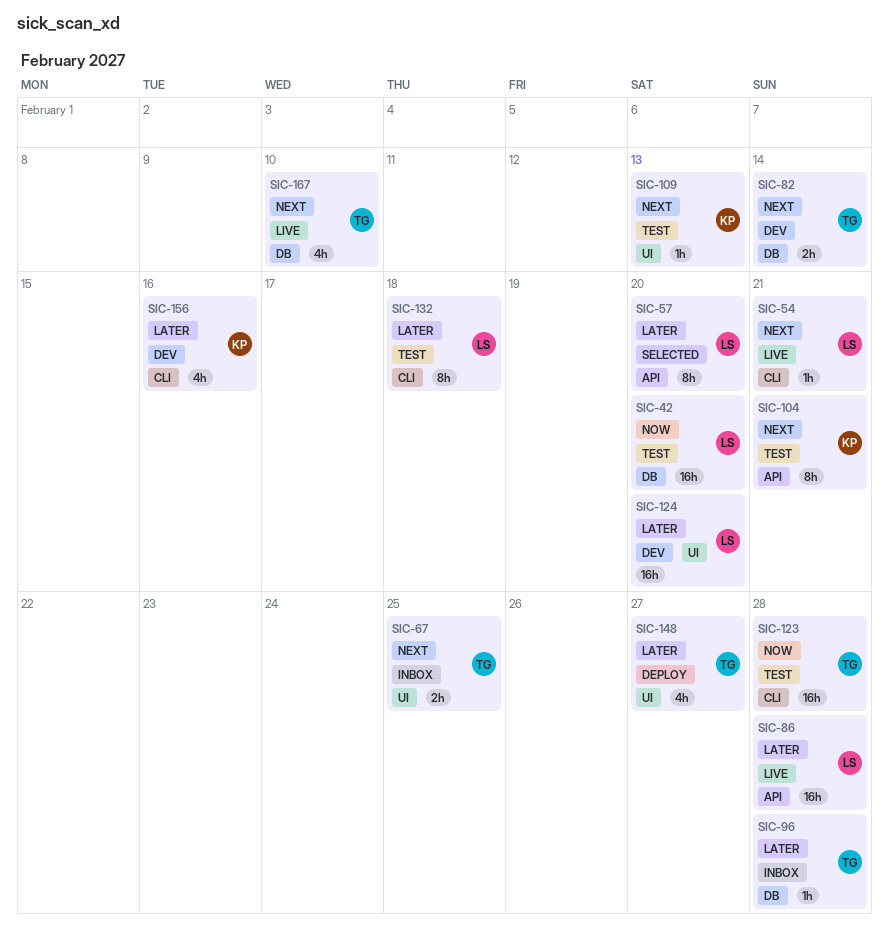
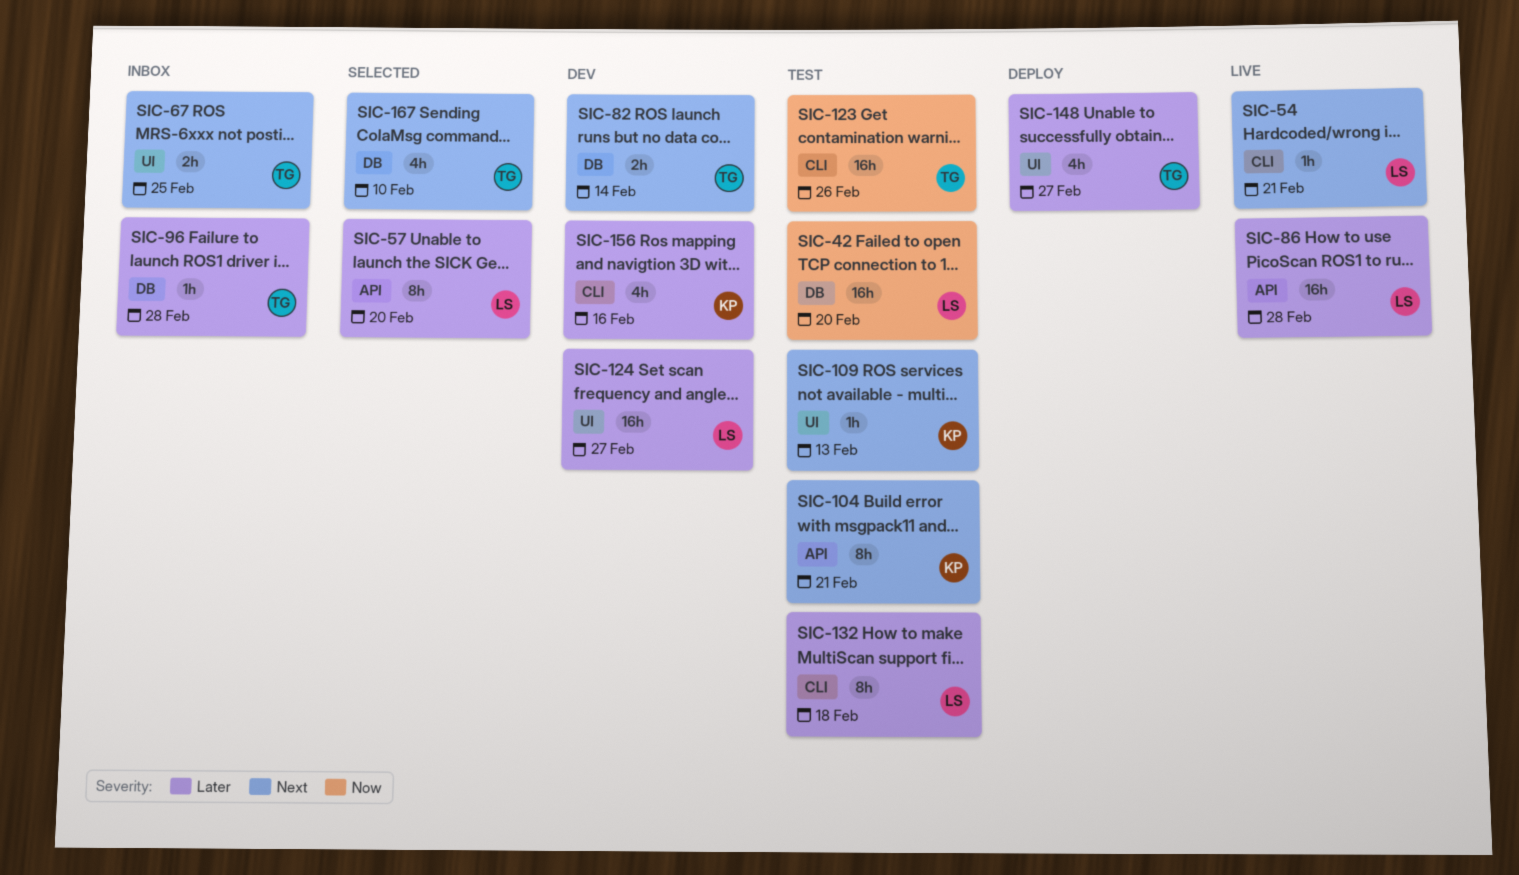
SIC-123, due: Feb 28 -> Feb 26
SIC-124, due: Feb 20 -> Feb 27
SIC-167, status: Live -> Selected

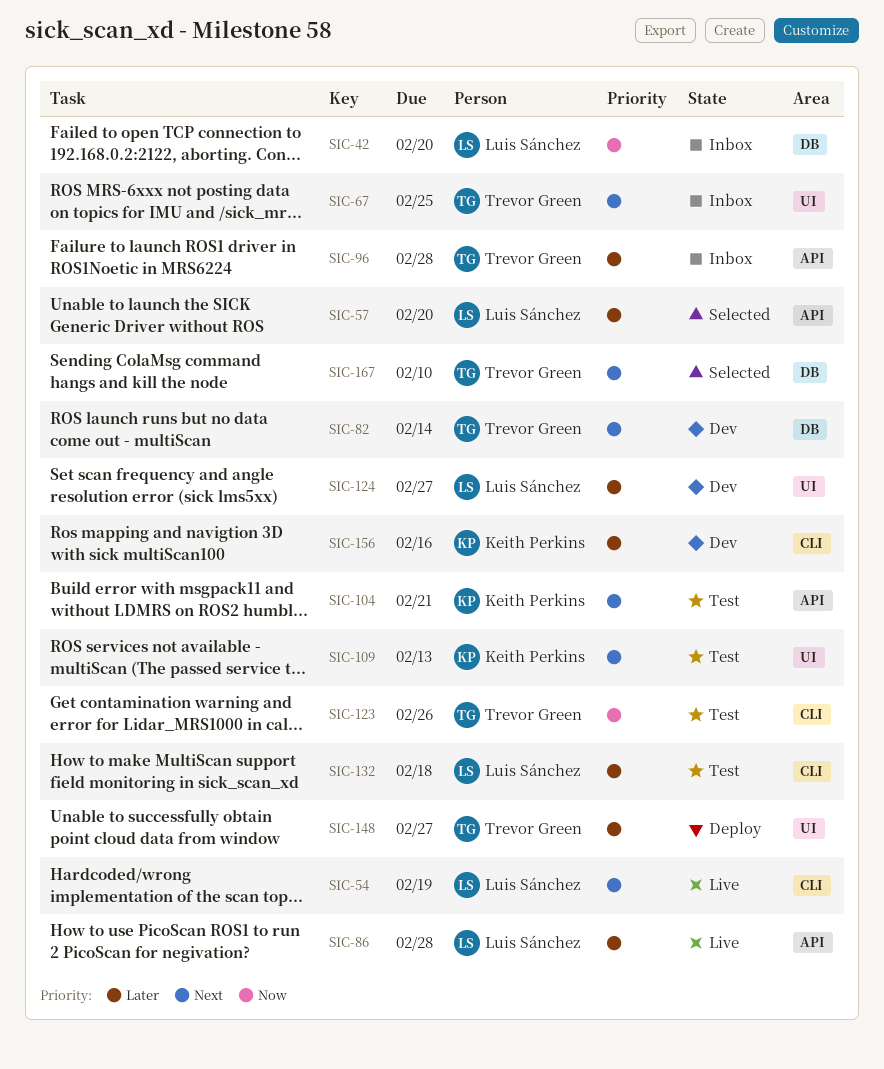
SIC-42, status: Test -> Inbox
SIC-54, due: Feb 21 -> Feb 19
SIC-96, label: DB -> API

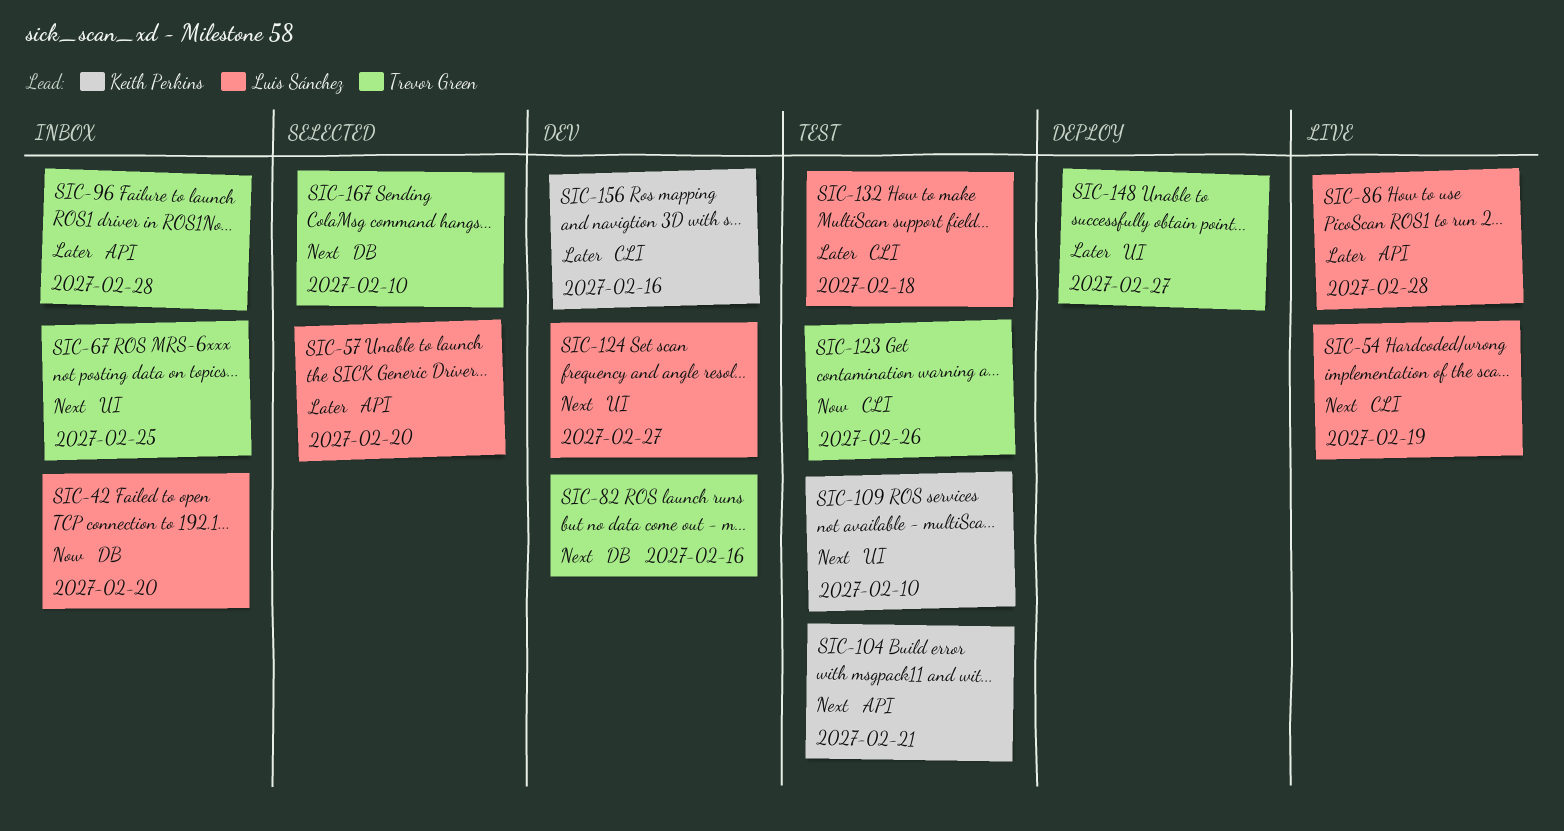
SIC-82, due: Feb 14 -> Feb 16
SIC-109, due: Feb 13 -> Feb 10
SIC-124, priority: Later -> Next

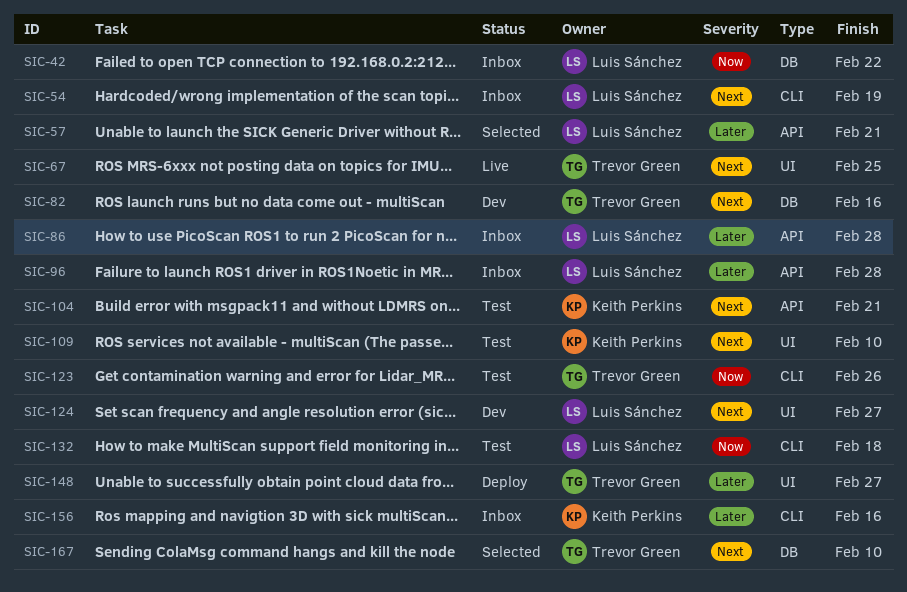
SIC-42, due: Feb 20 -> Feb 22
SIC-54, status: Live -> Inbox
SIC-57, due: Feb 20 -> Feb 21
SIC-67, status: Inbox -> Live
SIC-86, status: Live -> Inbox
SIC-96, owner: Trevor Green -> Luis Sánchez
SIC-132, priority: Later -> Now
SIC-156, status: Dev -> Inbox

